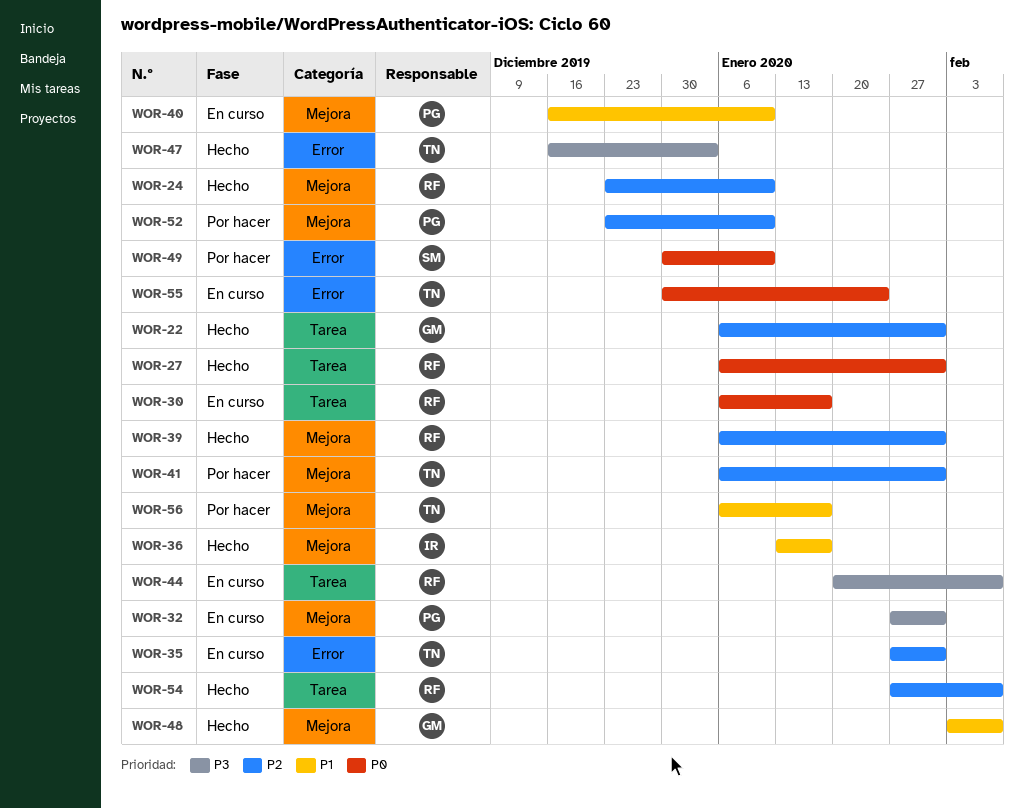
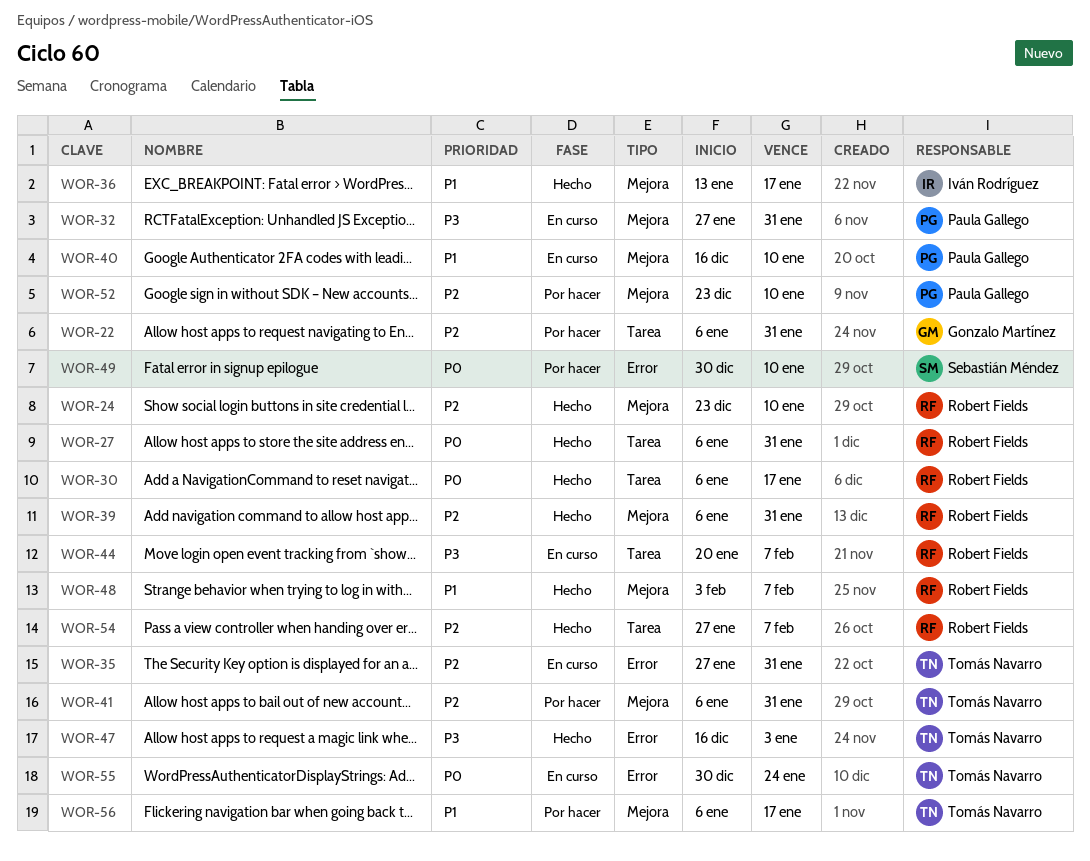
WOR-22, status: Hecho -> Por hacer
WOR-30, status: En curso -> Hecho
WOR-48, owner: Gonzalo Martínez -> Robert Fields

